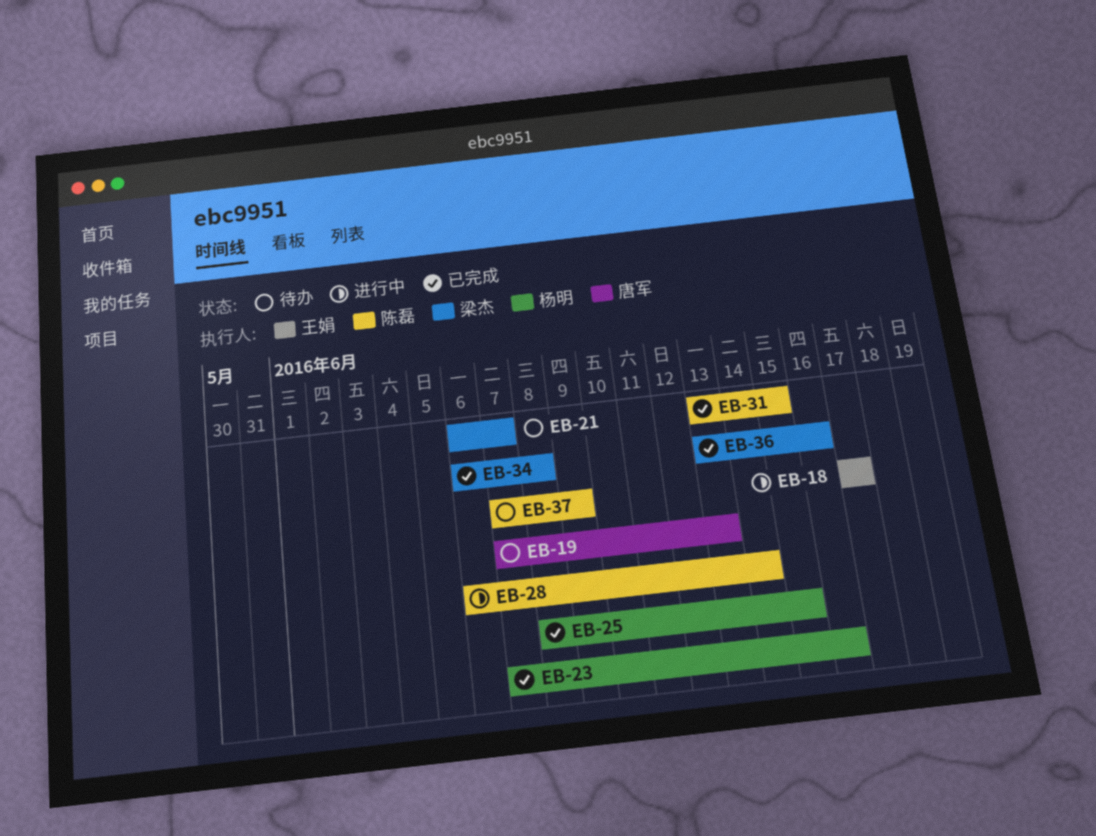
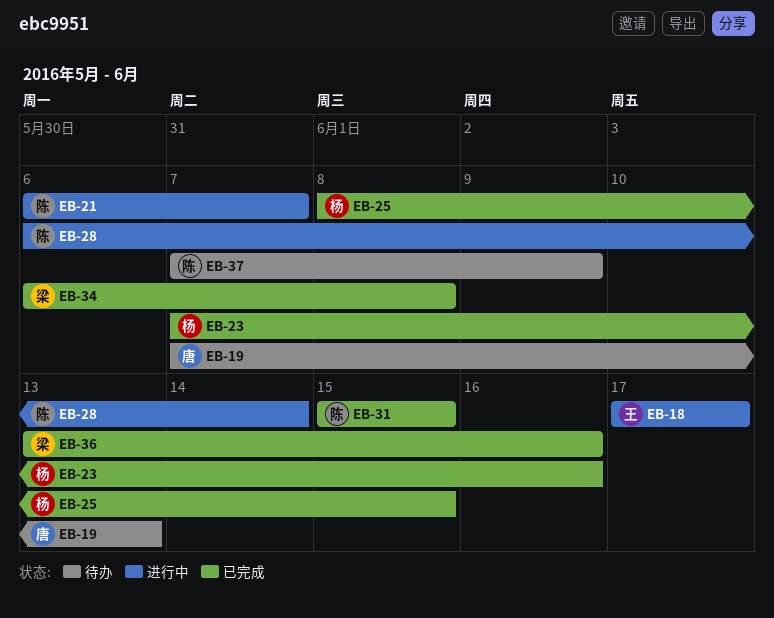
EB-21, status: 待办 -> 进行中
EB-21, owner: 梁杰 -> 陈磊
EB-31, start: Jun 13 -> Jun 15

